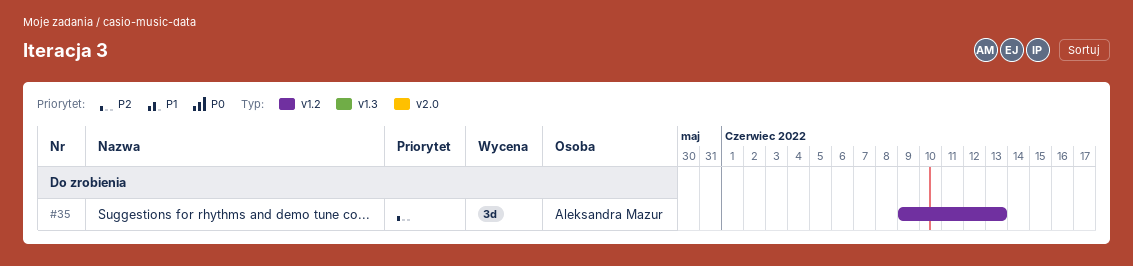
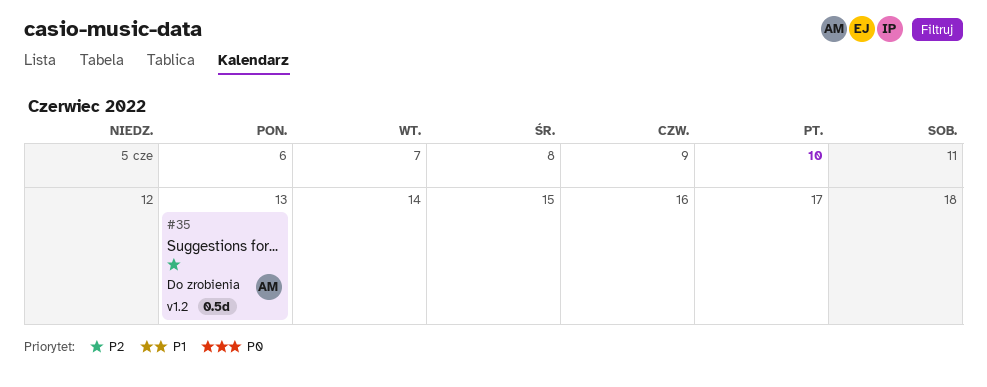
#35, estimate: 3d -> 0.5d

